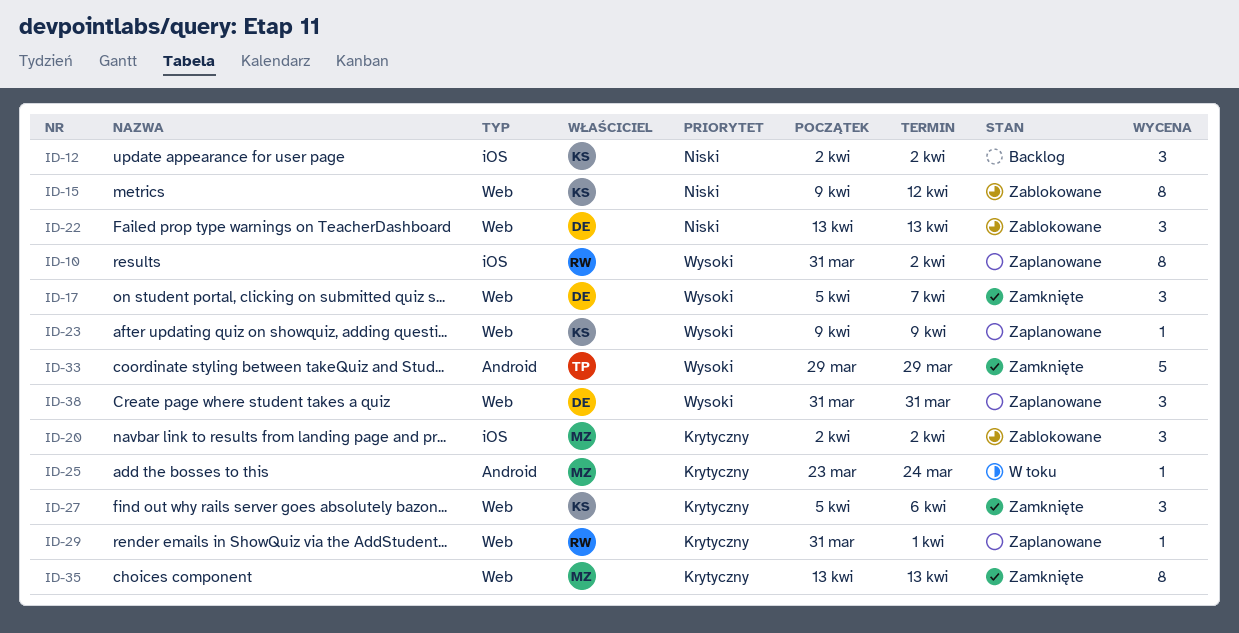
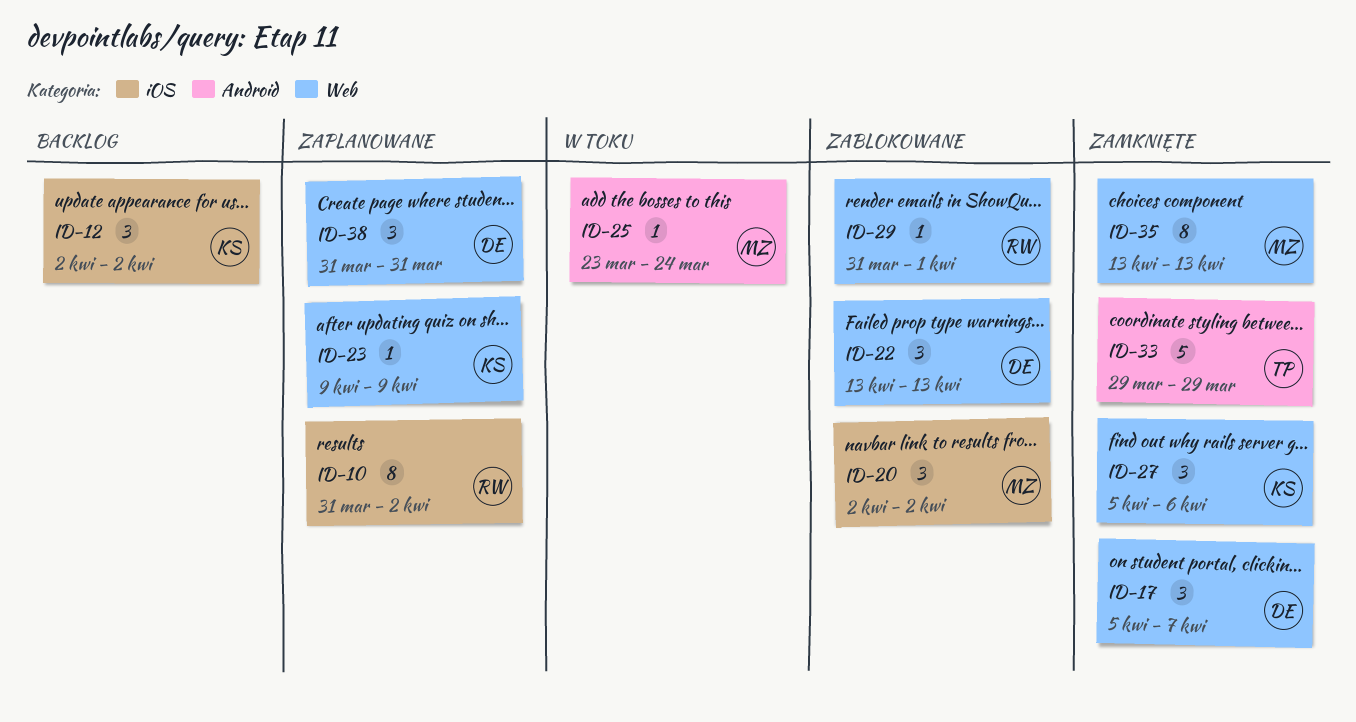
ID-15: present -> none
ID-29, status: Zaplanowane -> Zablokowane

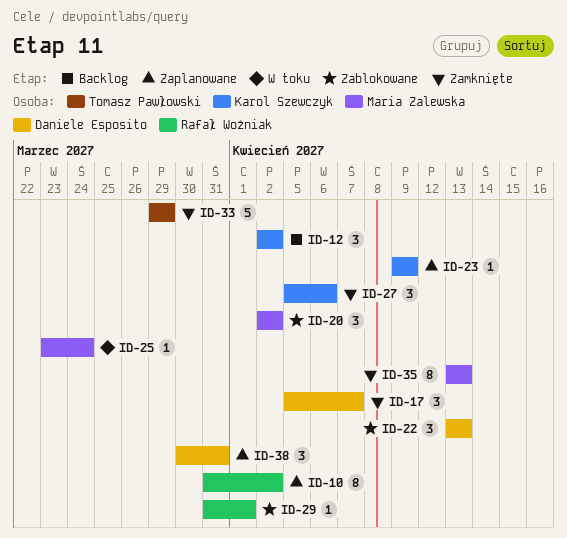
ID-38, start: Mar 31 -> Mar 30

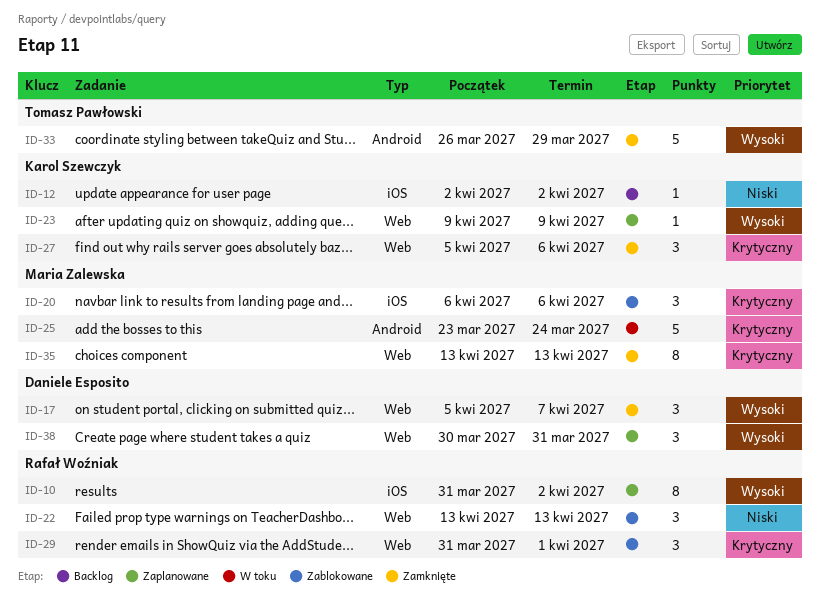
ID-12, estimate: 3 -> 1
ID-20, start: Apr 2 -> Apr 6
ID-20, due: Apr 2 -> Apr 6
ID-22, owner: Daniele Esposito -> Rafał Woźniak
ID-25, estimate: 1 -> 5
ID-29, estimate: 1 -> 3
ID-33, start: Mar 29 -> Mar 26

